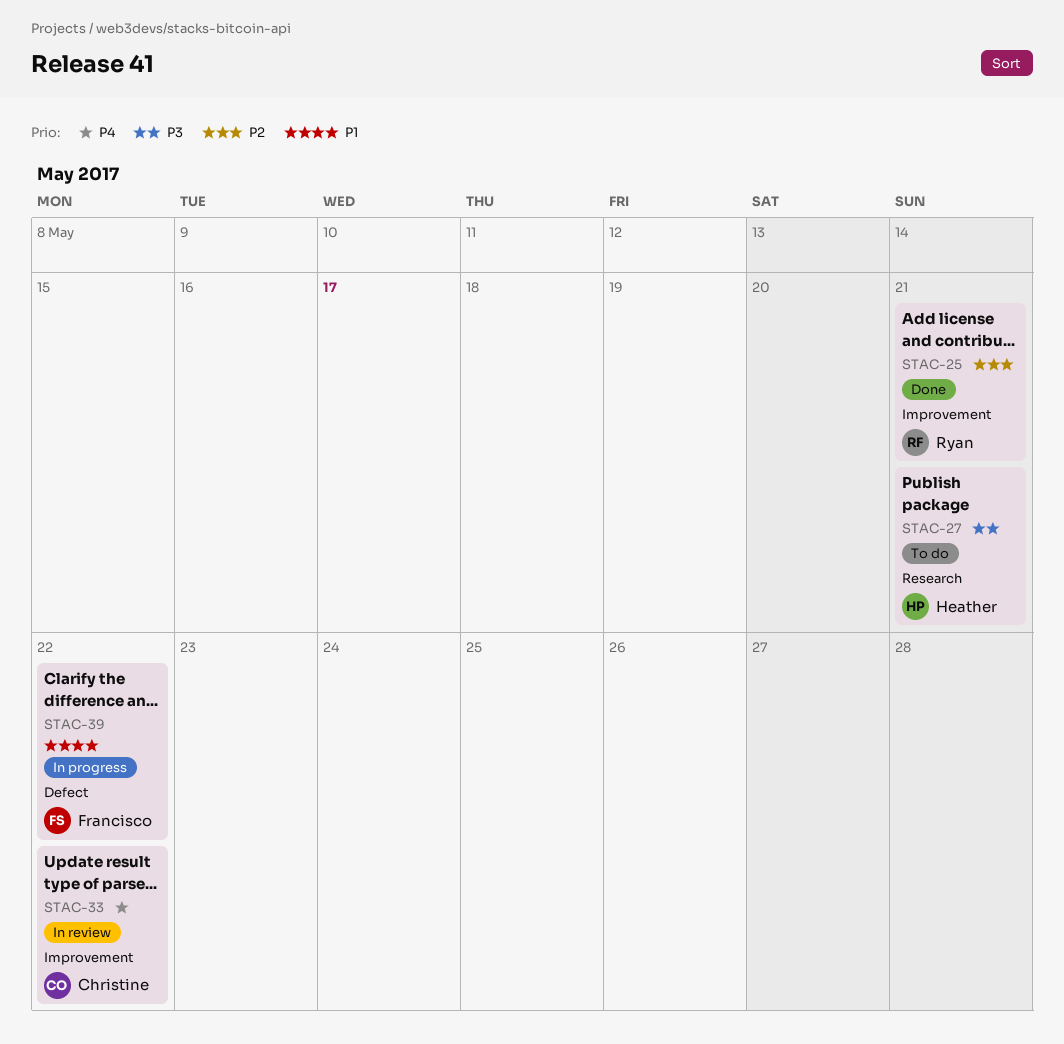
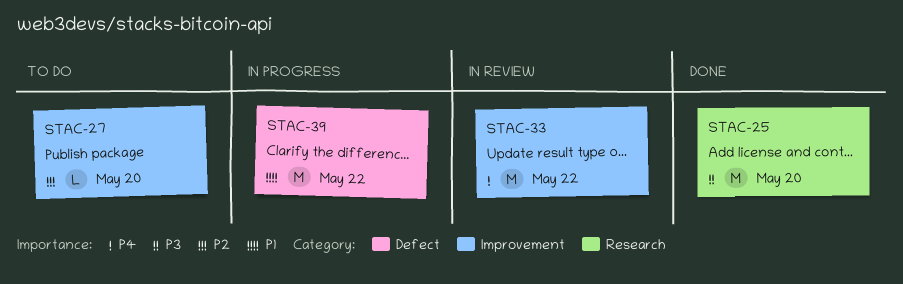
STAC-25, priority: P2 -> P3
STAC-25, label: Improvement -> Research
STAC-25, due: May 21 -> May 20
STAC-27, priority: P3 -> P2
STAC-27, label: Research -> Improvement
STAC-27, due: May 21 -> May 20

